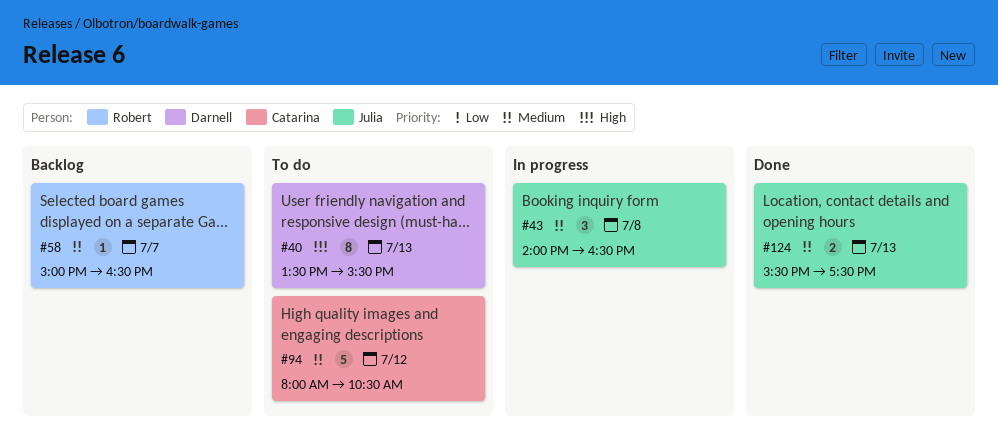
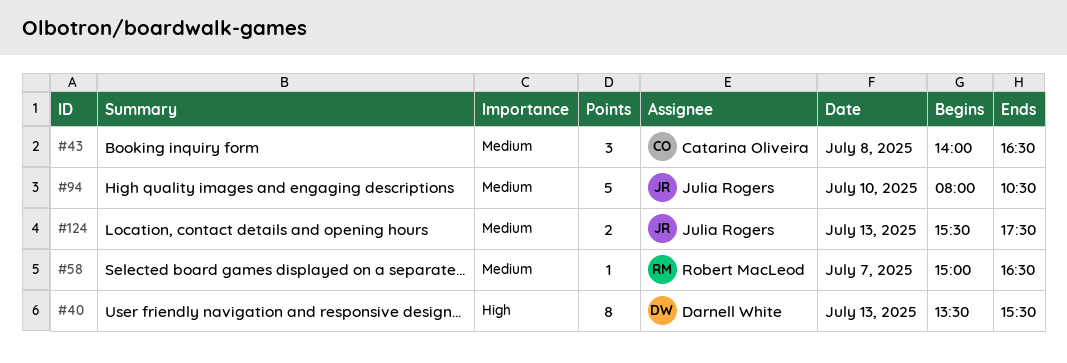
#43, owner: Julia Rogers -> Catarina Oliveira
#94, owner: Catarina Oliveira -> Julia Rogers
#94, day: Jul 12 -> Jul 10

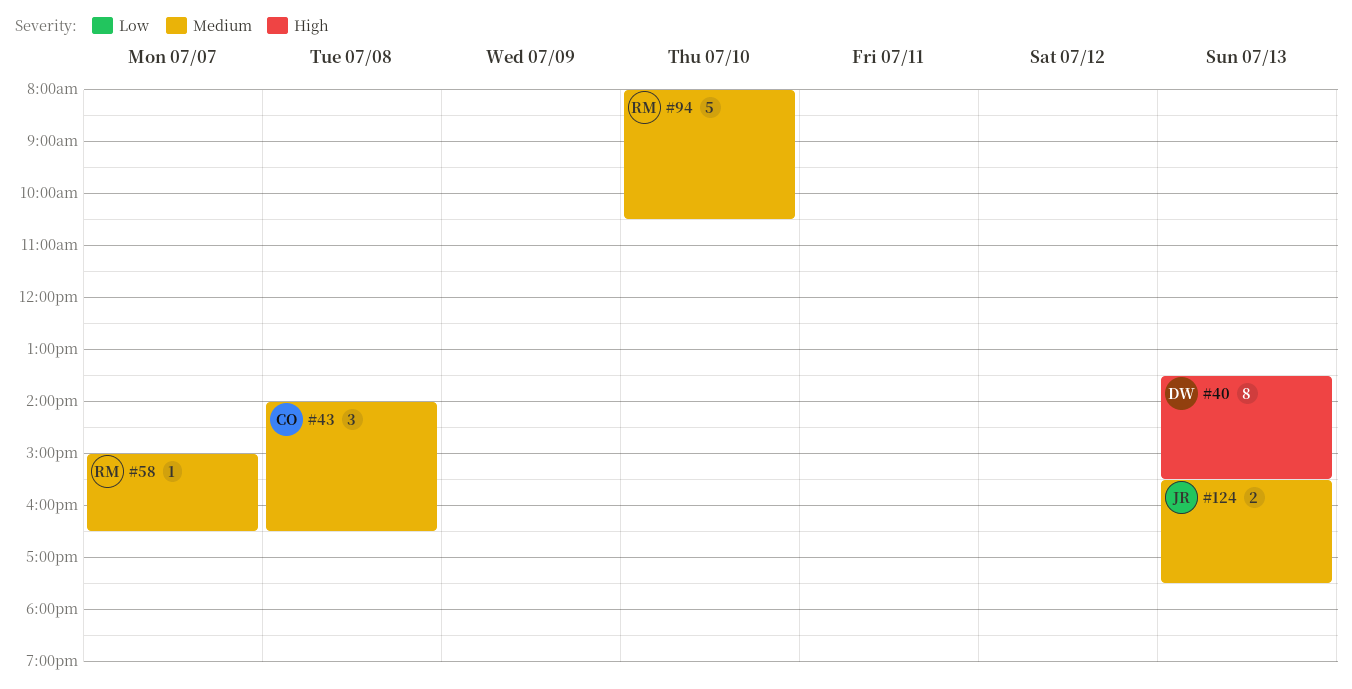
#94, owner: Julia Rogers -> Robert MacLeod

